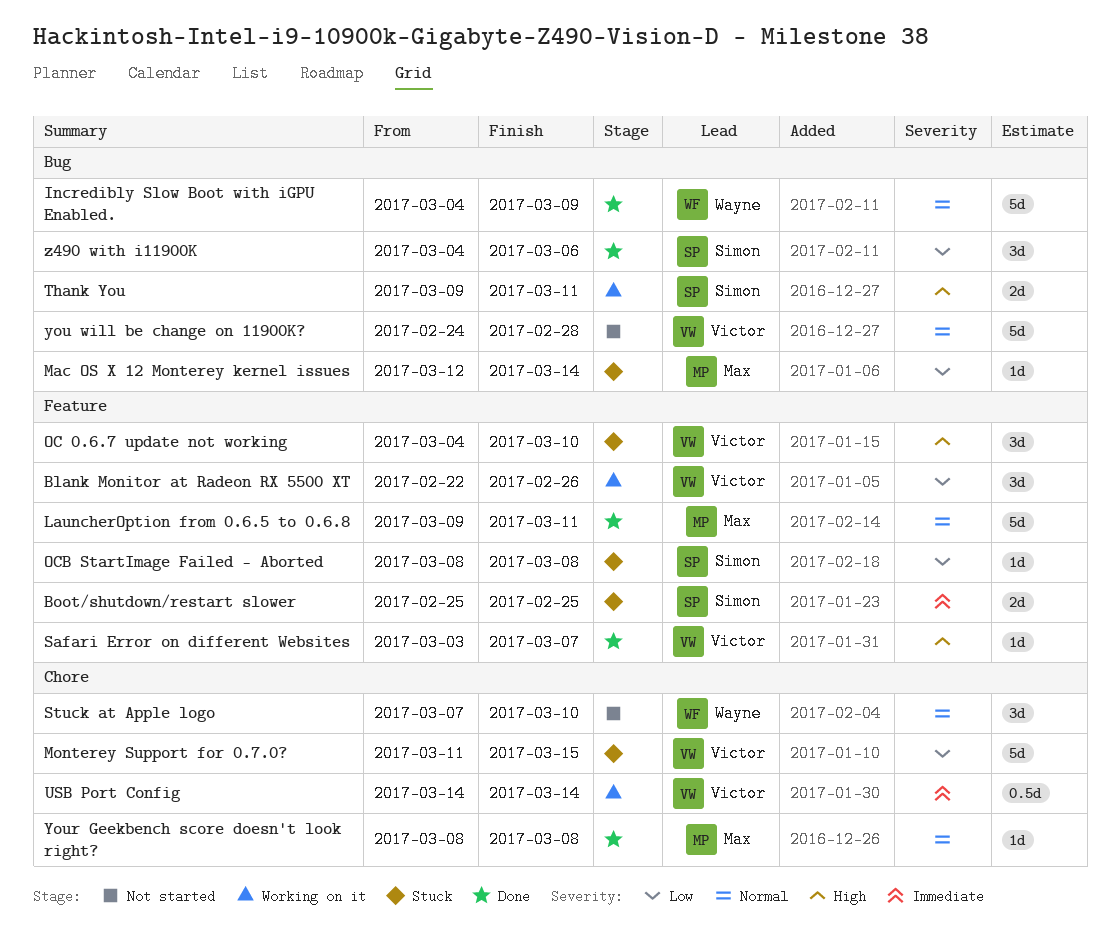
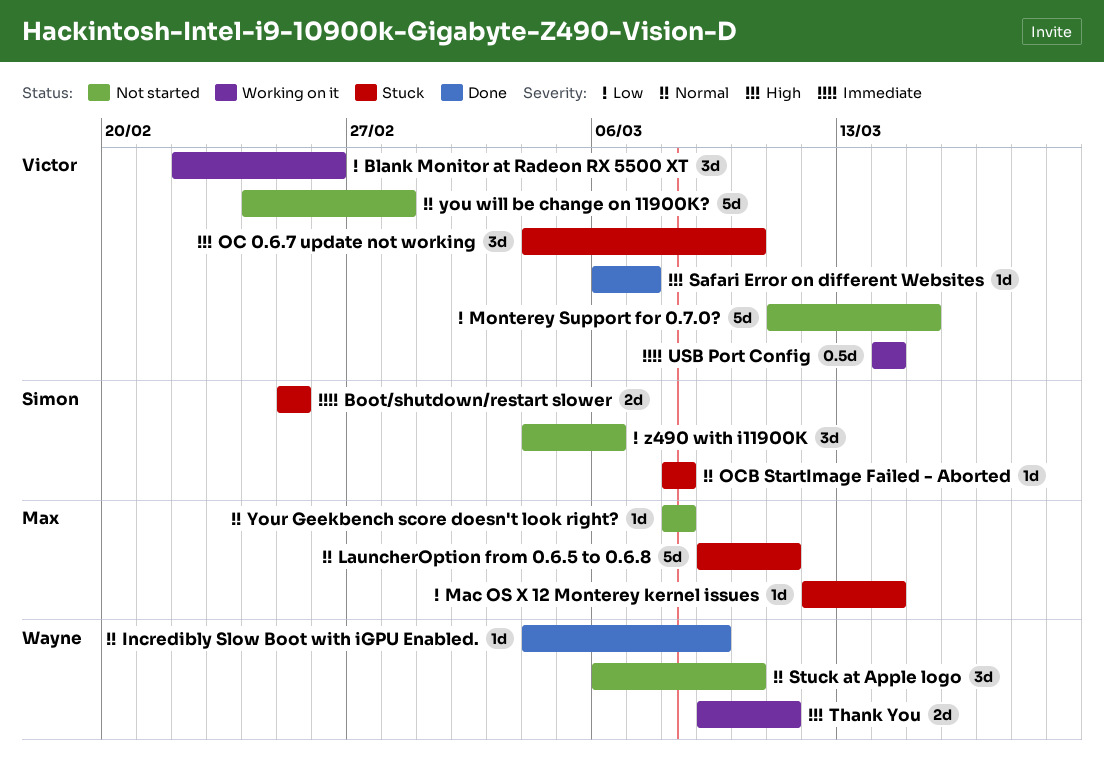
Incredibly Slow Boot with iGPU Enabled., estimate: 5d -> 1d
LauncherOption from 0.6.5 to 0.6.8, status: Done -> Stuck
Monterey Support for 0.7.0?, status: Stuck -> Not started
OCB StartImage Failed - Aborted, priority: Low -> Normal
Safari Error on different Websites, start: Mar 3 -> Mar 6
Stuck at Apple logo, start: Mar 7 -> Mar 6
Thank You, owner: Simon -> Wayne
Your Geekbench score doesn't look right?, status: Done -> Not started
z490 with i11900K, status: Done -> Not started

